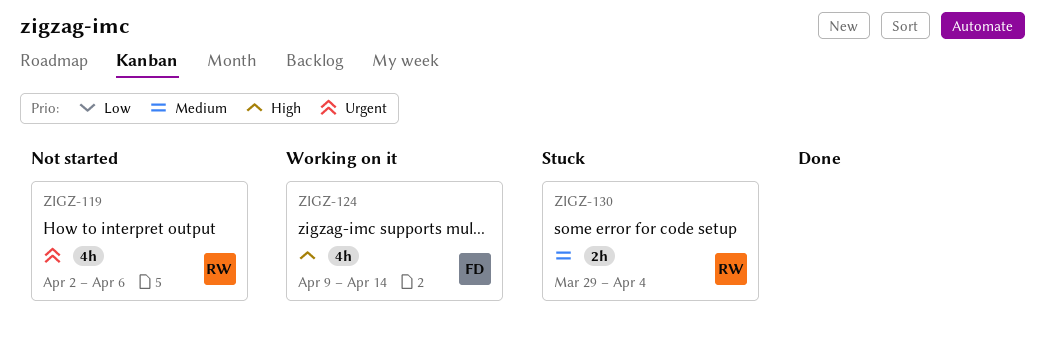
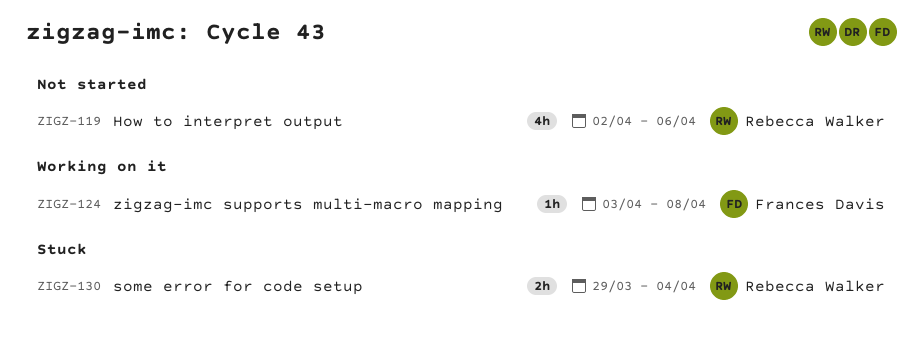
ZIGZ-124, estimate: 4h -> 1h
ZIGZ-124, start: Apr 9 -> Apr 3
ZIGZ-124, due: Apr 14 -> Apr 8

